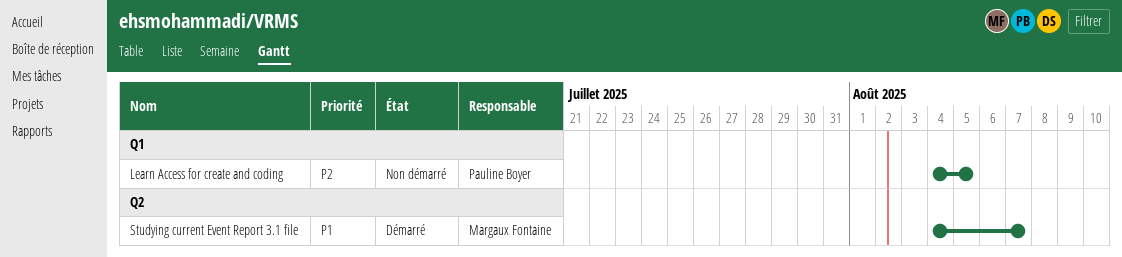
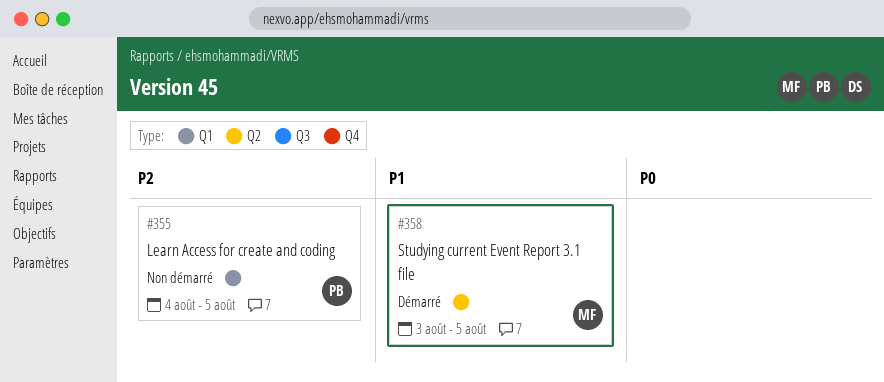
Studying current Event Report 3.1 file, start: Aug 4 -> Aug 3
Studying current Event Report 3.1 file, due: Aug 7 -> Aug 5

